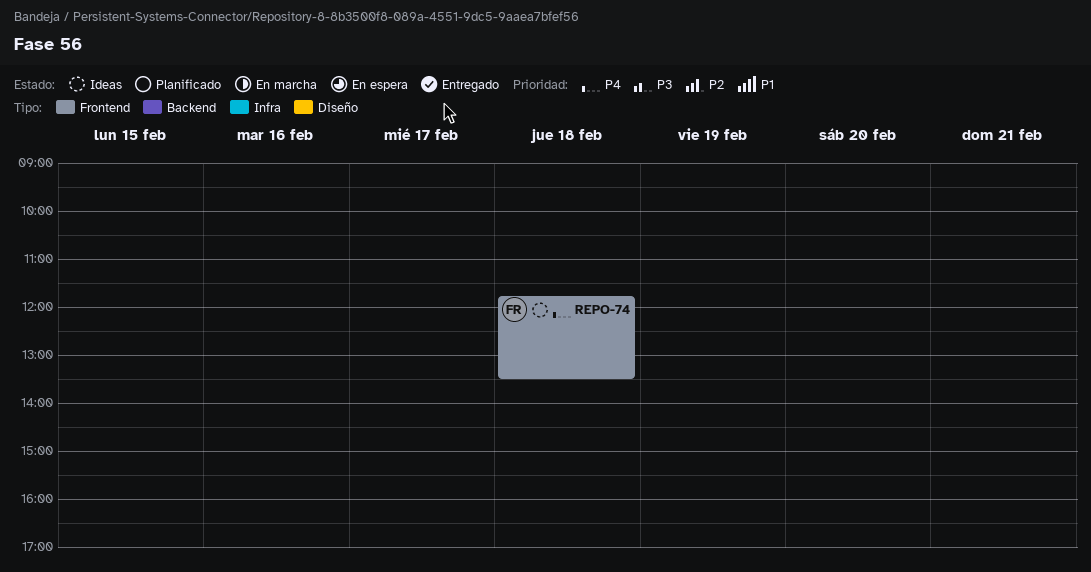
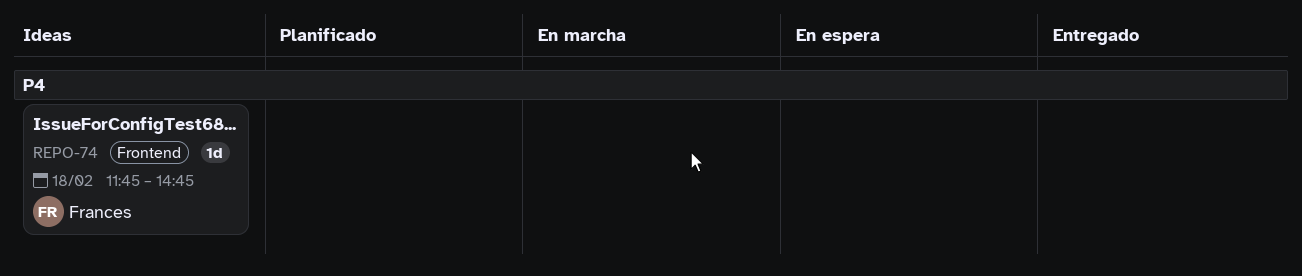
REPO-74, ends: 13:30 -> 14:45

